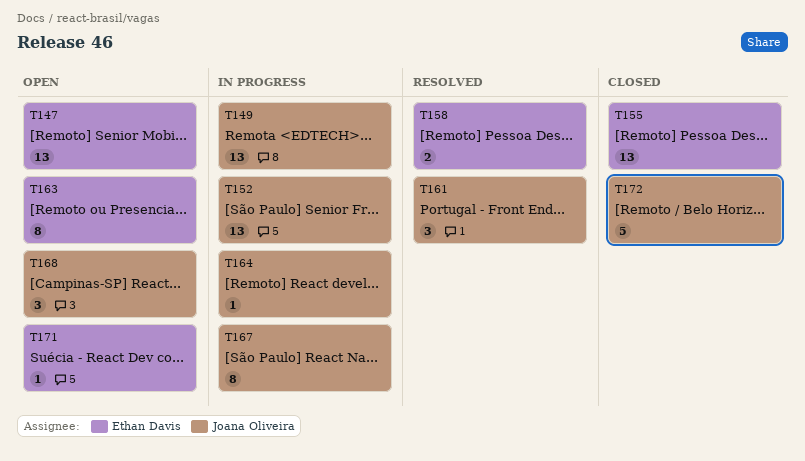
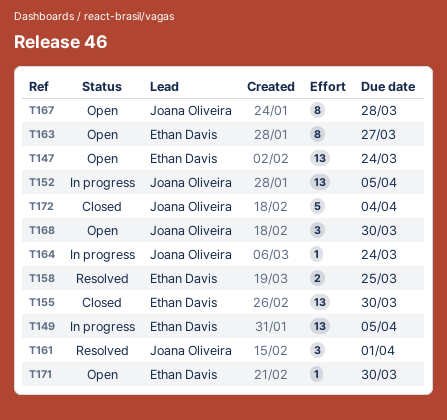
T149, owner: Joana Oliveira -> Ethan Davis
T167, status: In progress -> Open

